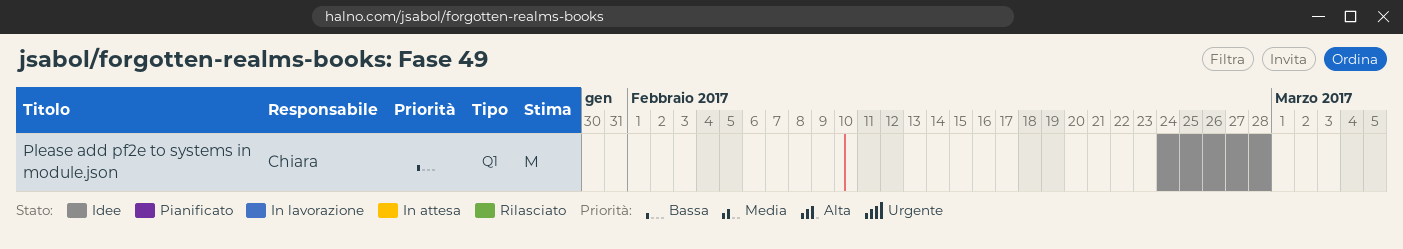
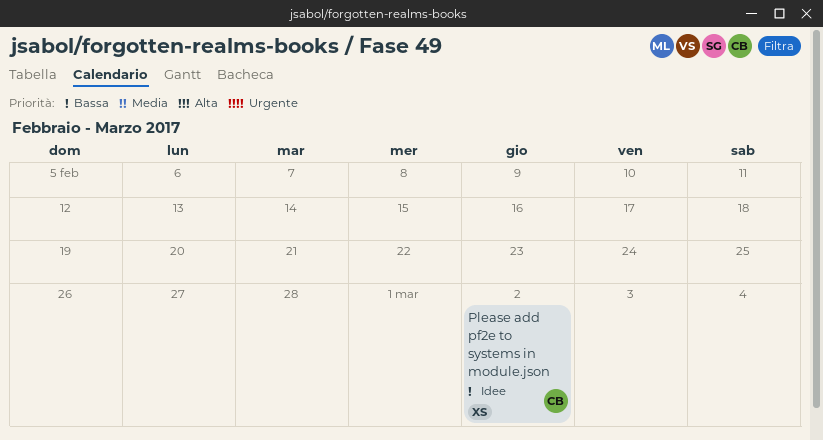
Please add pf2e to systems in module.json, estimate: M -> XS
Please add pf2e to systems in module.json, due: Feb 28 -> Mar 2

